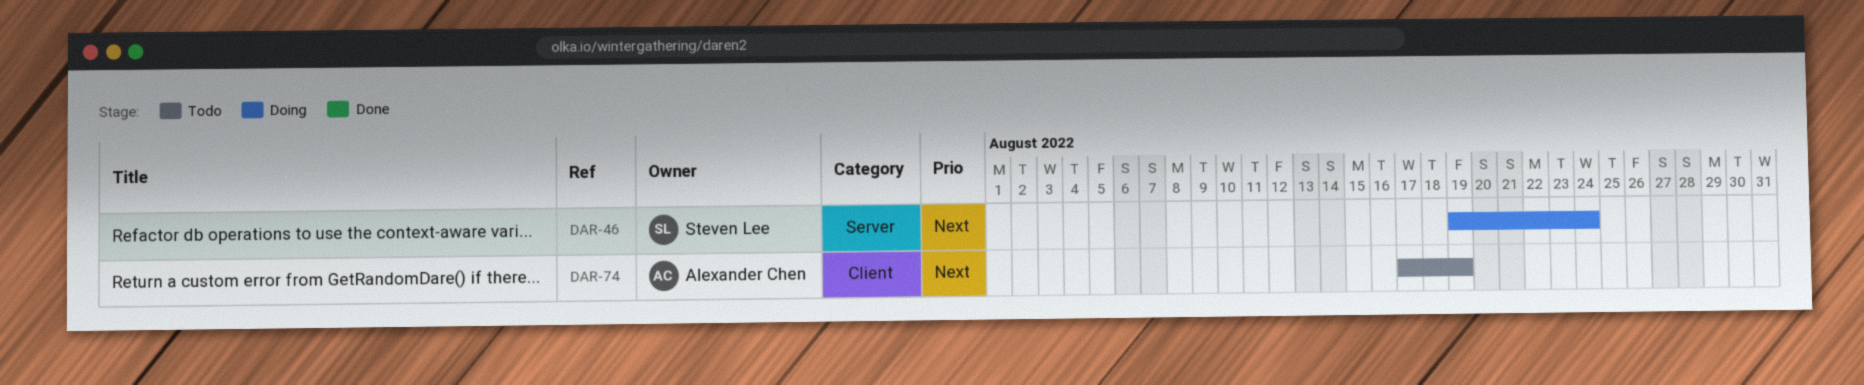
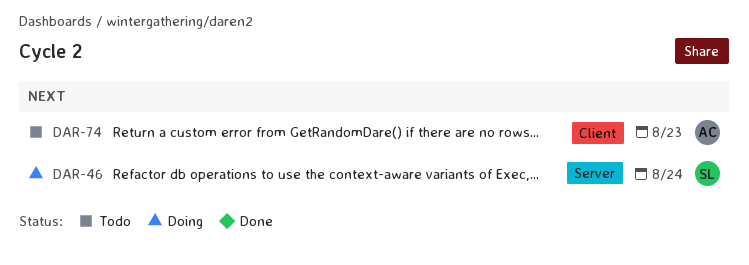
DAR-74, due: Aug 19 -> Aug 23

